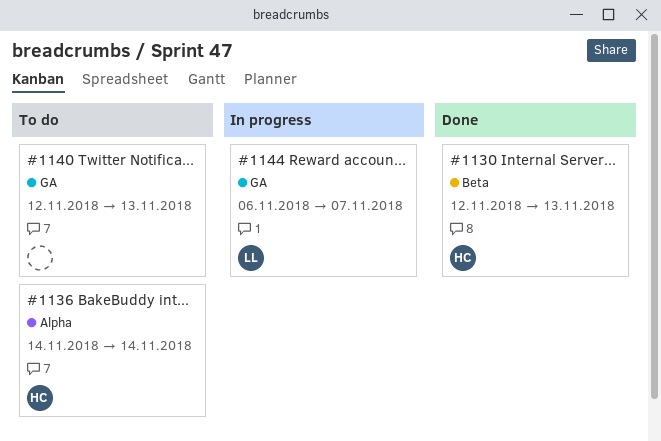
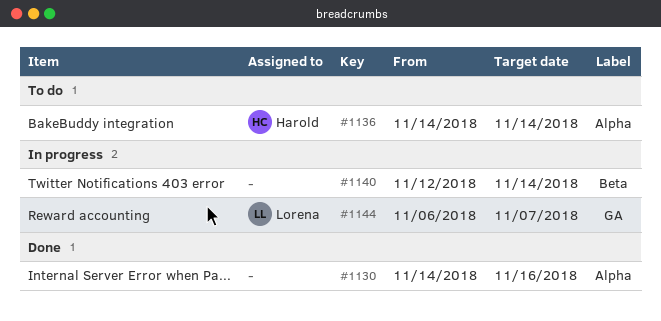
#1130, owner: Harold -> none
#1130, label: Beta -> Alpha
#1130, start: Nov 12 -> Nov 14
#1130, due: Nov 13 -> Nov 16
#1140, status: To do -> In progress
#1140, label: GA -> Beta
#1140, due: Nov 13 -> Nov 14

